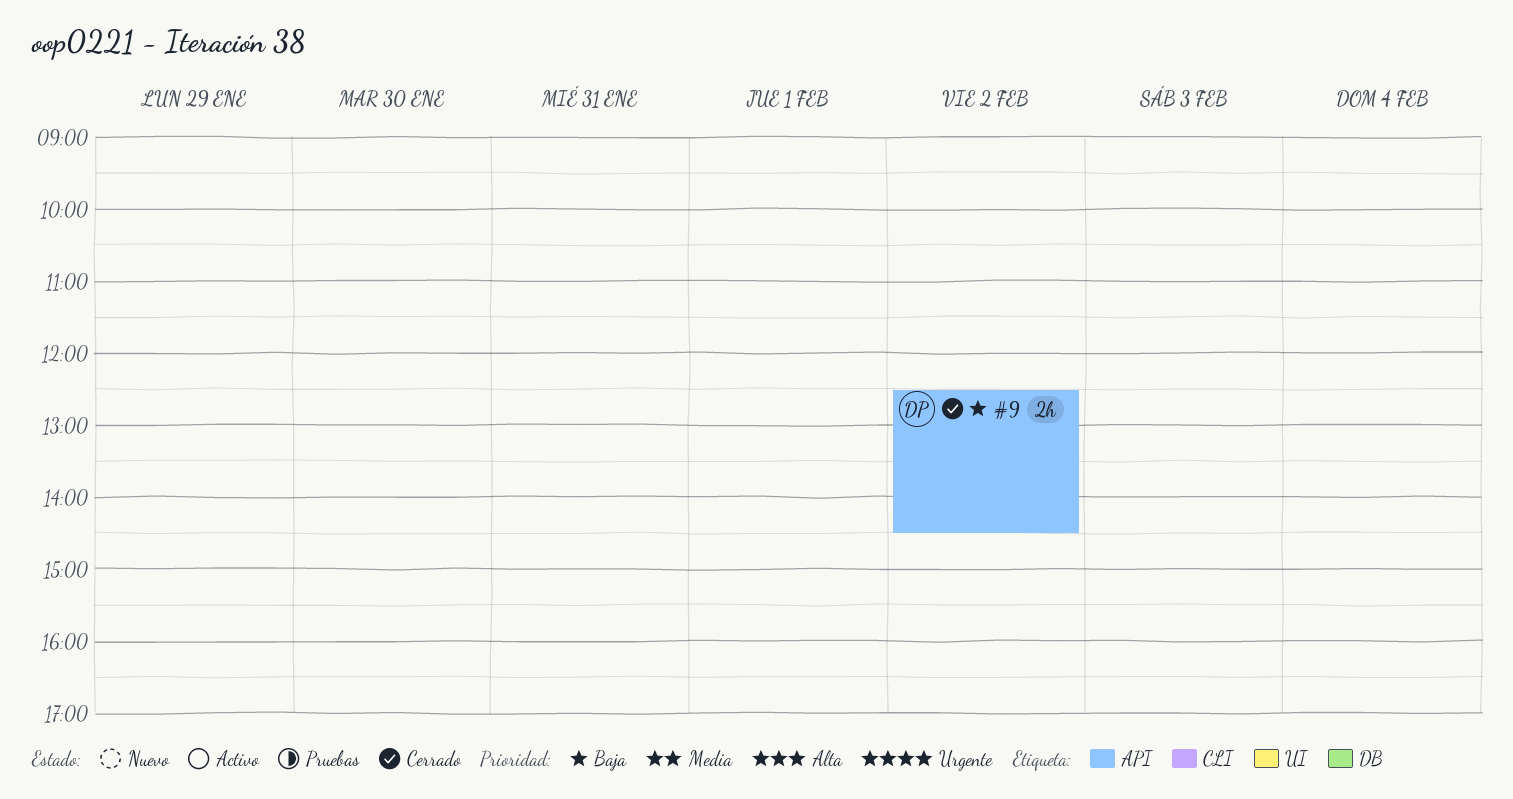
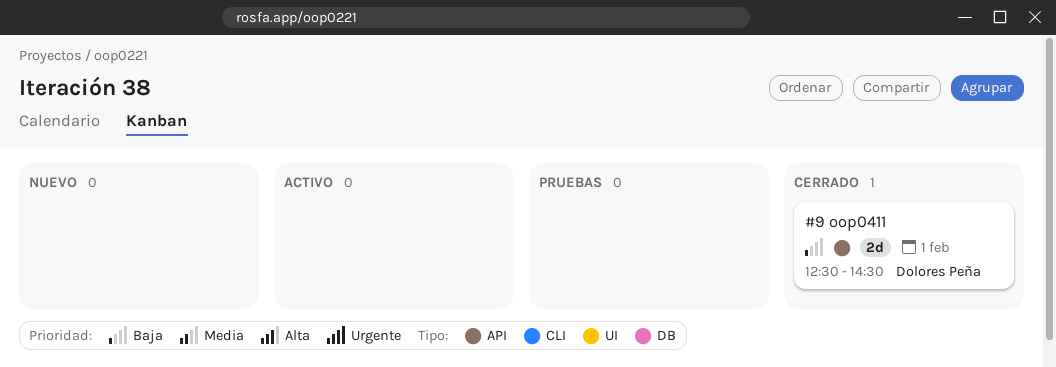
#9, estimate: 2h -> 2d
#9, day: Feb 2 -> Feb 1

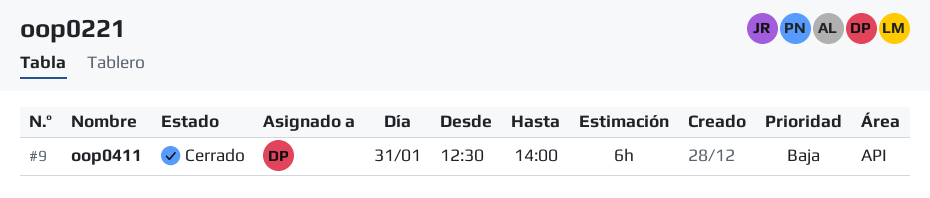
#9, estimate: 2d -> 6h
#9, day: Feb 1 -> Jan 31
#9, ends: 14:30 -> 14:00

